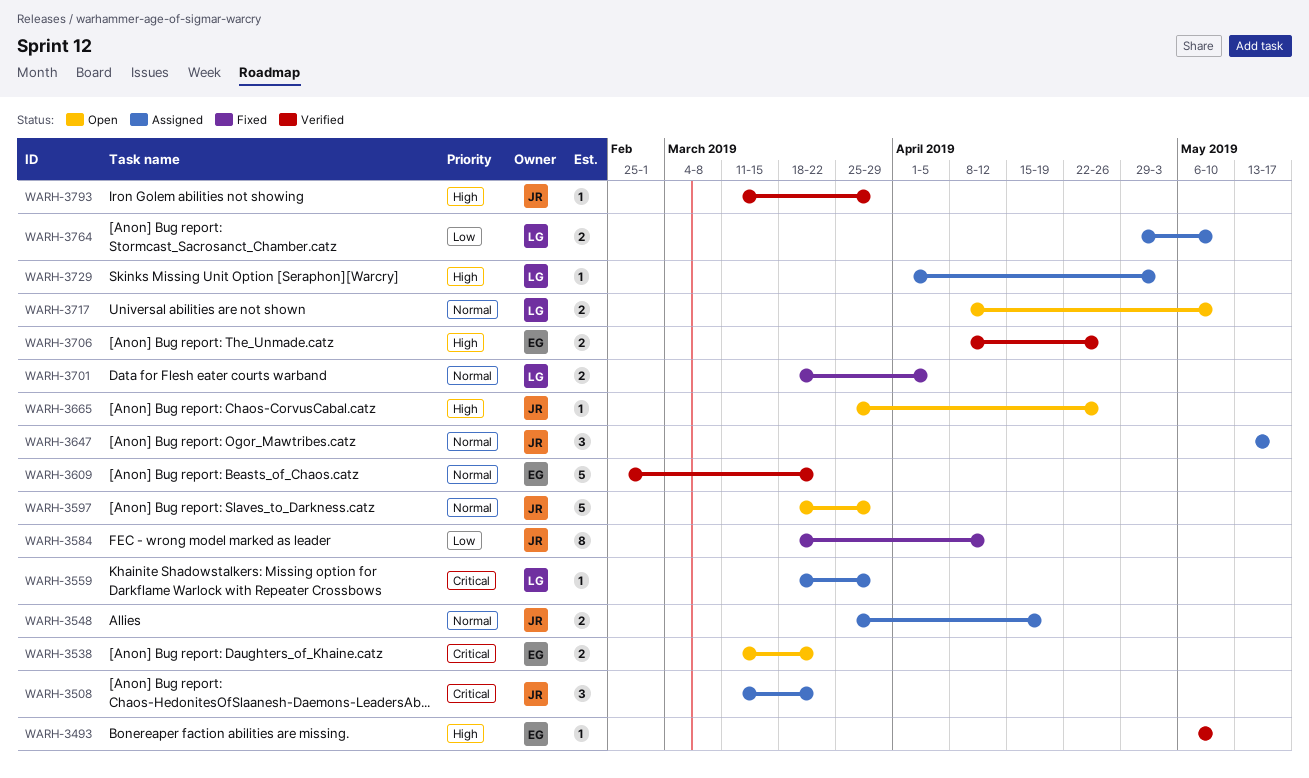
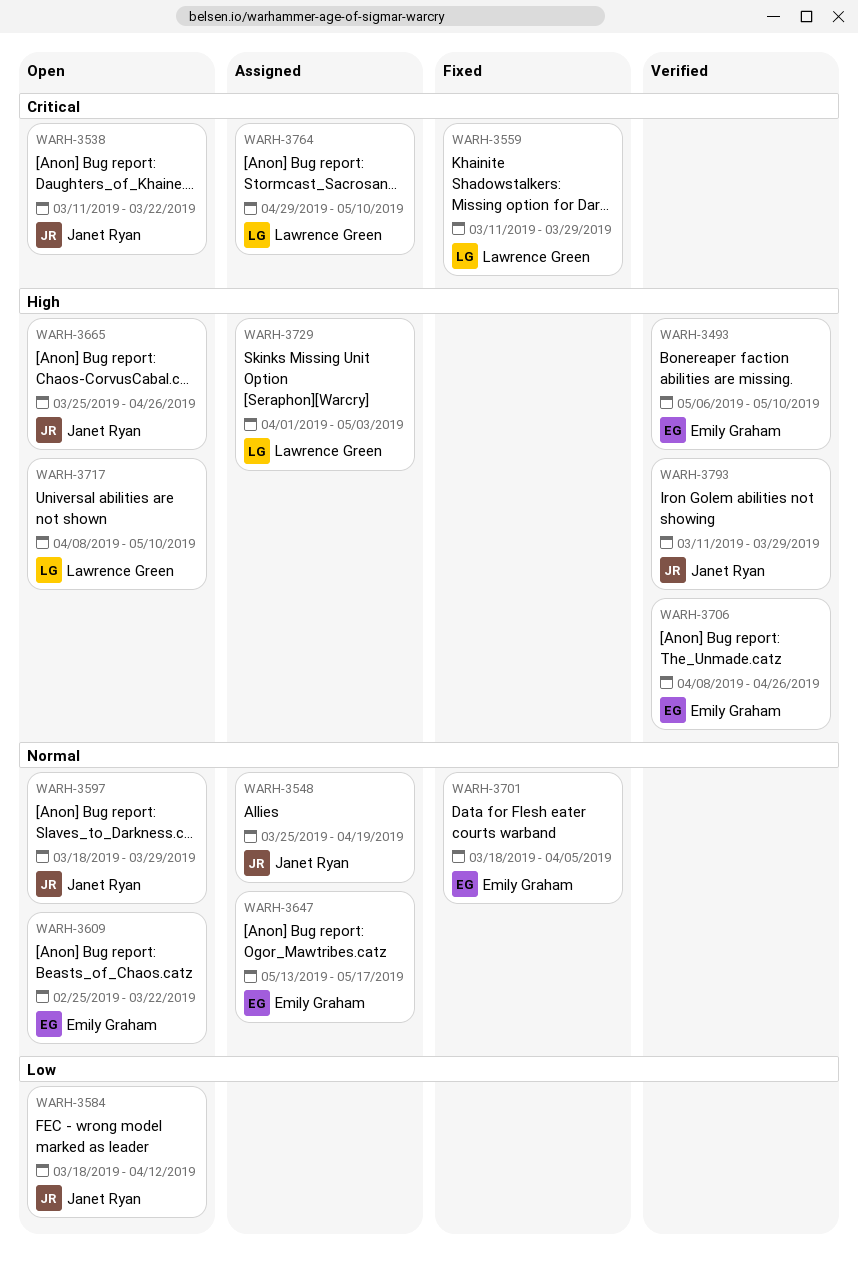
WARH-3508: present -> none
WARH-3538, owner: Emily Graham -> Janet Ryan
WARH-3559, status: Assigned -> Fixed
WARH-3559, start: Mar 18 -> Mar 11
WARH-3584, status: Fixed -> Open
WARH-3609, status: Verified -> Open
WARH-3647, owner: Janet Ryan -> Emily Graham
WARH-3701, owner: Lawrence Green -> Emily Graham
WARH-3717, priority: Normal -> High
WARH-3764, priority: Low -> Critical

